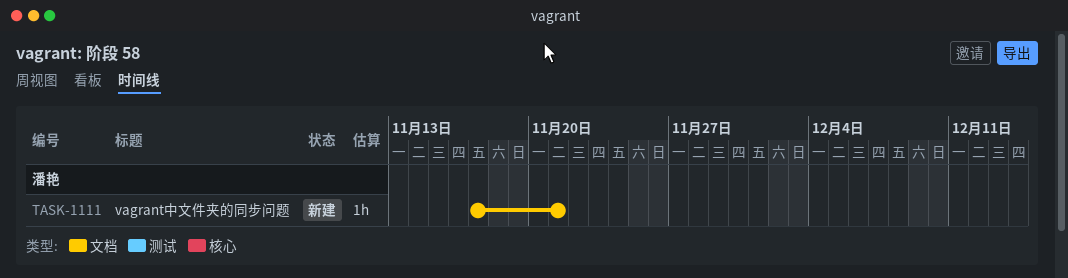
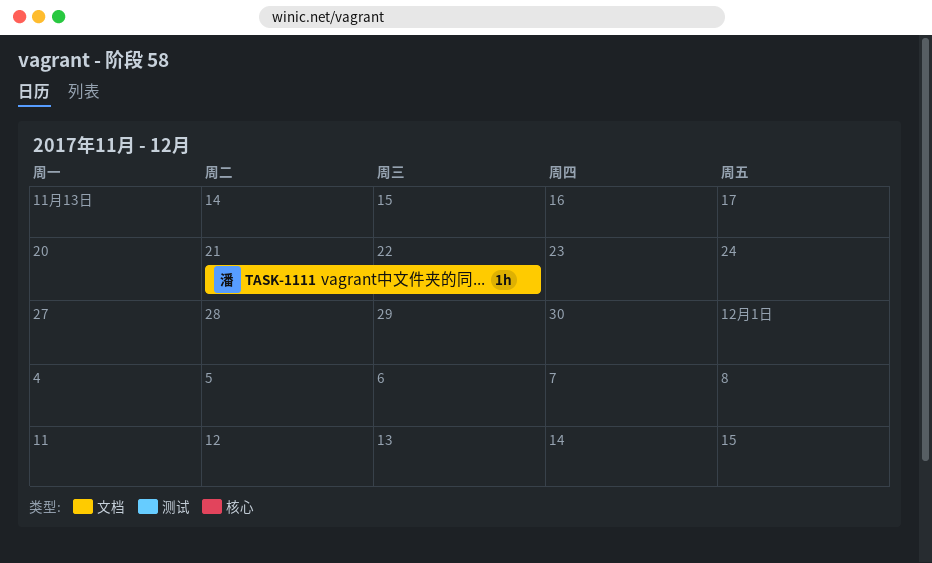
TASK-1111, start: Nov 17 -> Nov 21
TASK-1111, due: Nov 21 -> Nov 22

